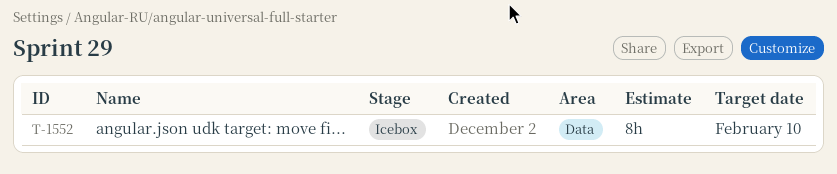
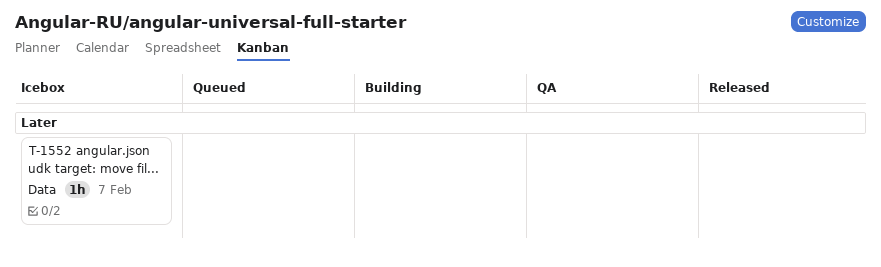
T-1552, estimate: 8h -> 1h
T-1552, due: Feb 10 -> Feb 7

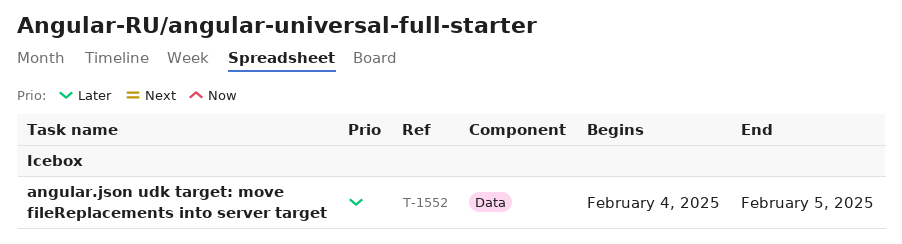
T-1552, due: Feb 7 -> Feb 5

